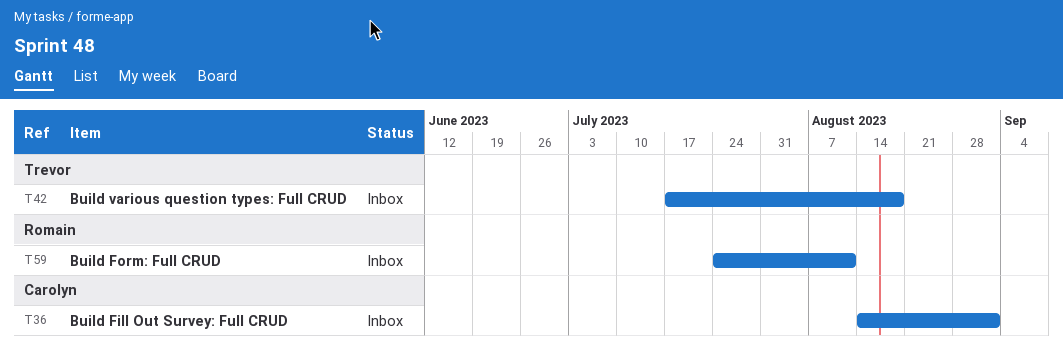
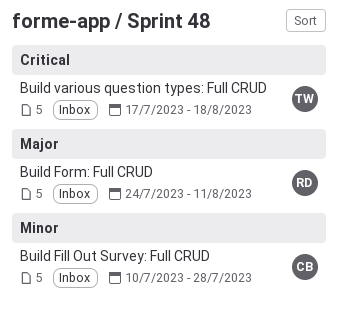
Build Fill Out Survey: Full CRUD, start: Aug 14 -> Jul 10
Build Fill Out Survey: Full CRUD, due: Sep 1 -> Jul 28

